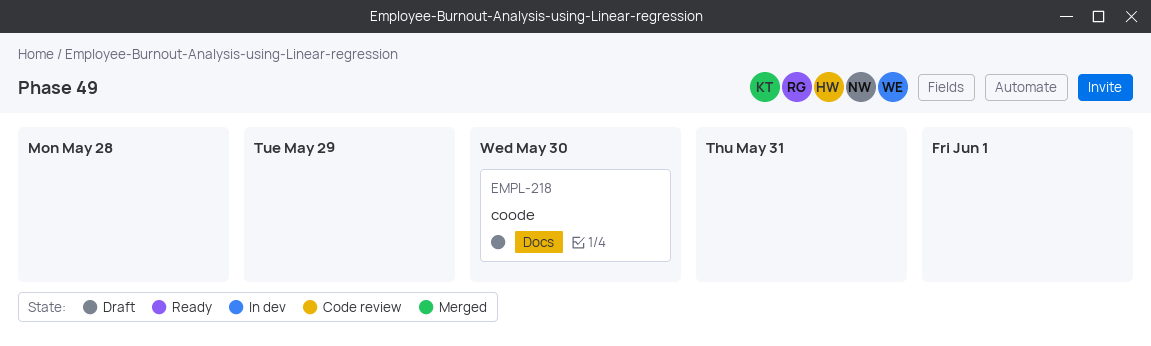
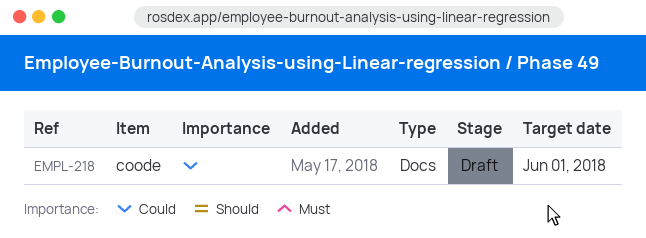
EMPL-218, due: May 30 -> Jun 1

